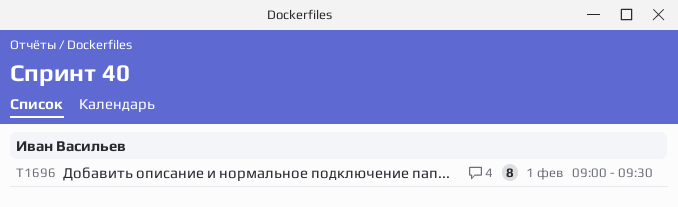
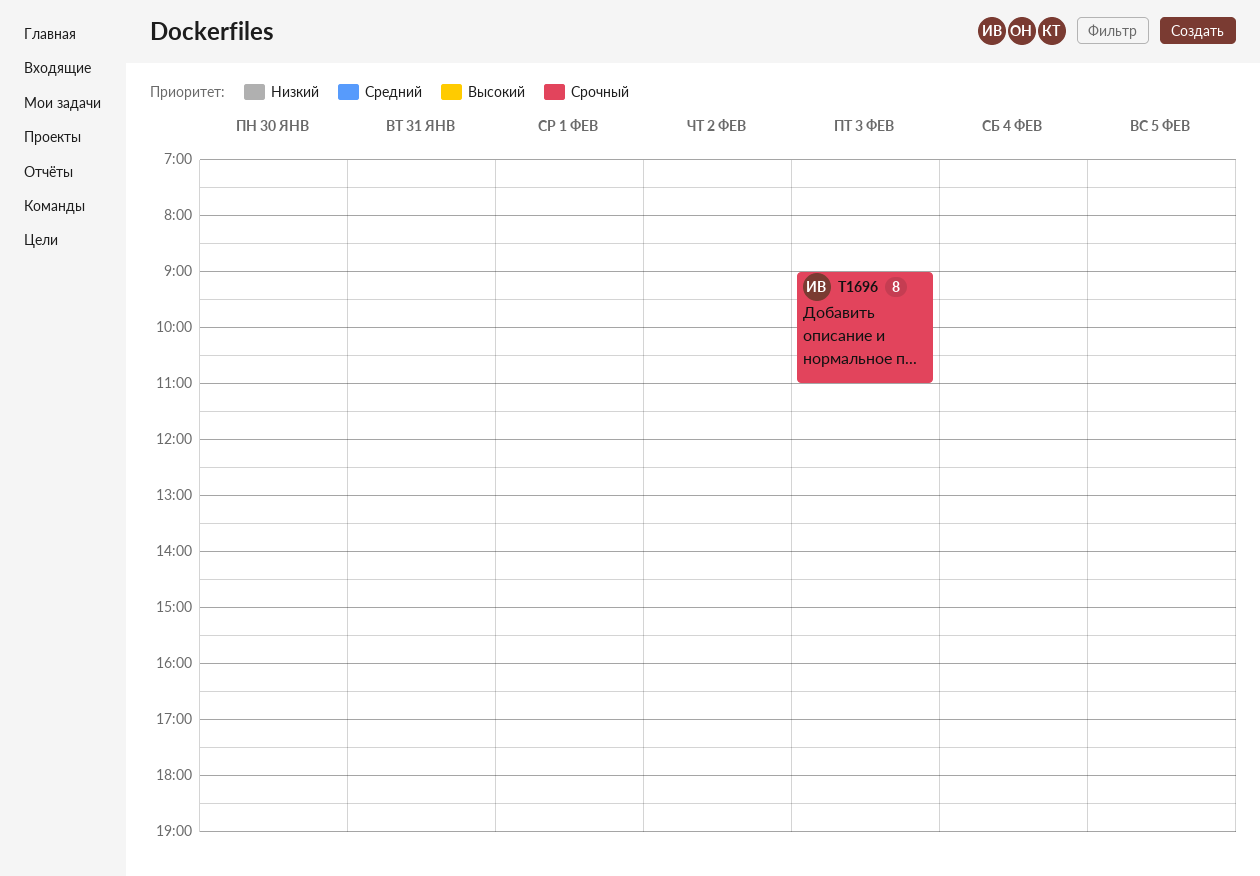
T1696, day: Feb 1 -> Feb 3
T1696, ends: 09:30 -> 11:00

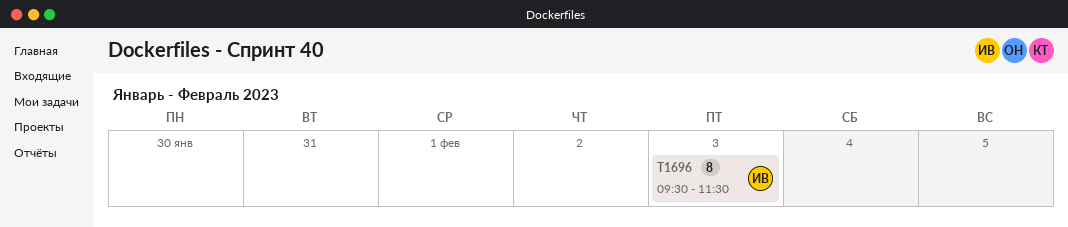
T1696, begins: 09:00 -> 09:30
T1696, ends: 11:00 -> 11:30

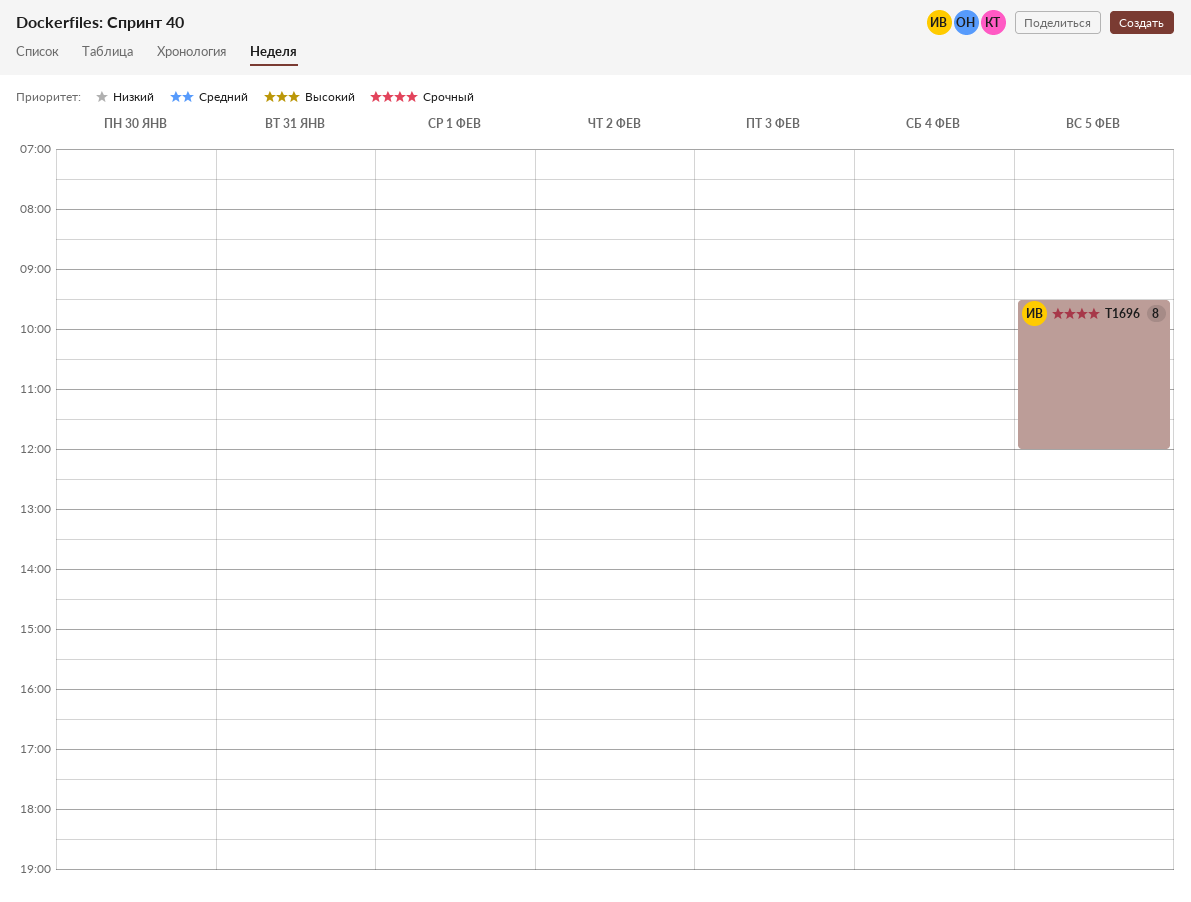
T1696, day: Feb 3 -> Feb 5
T1696, ends: 11:30 -> 12:00

